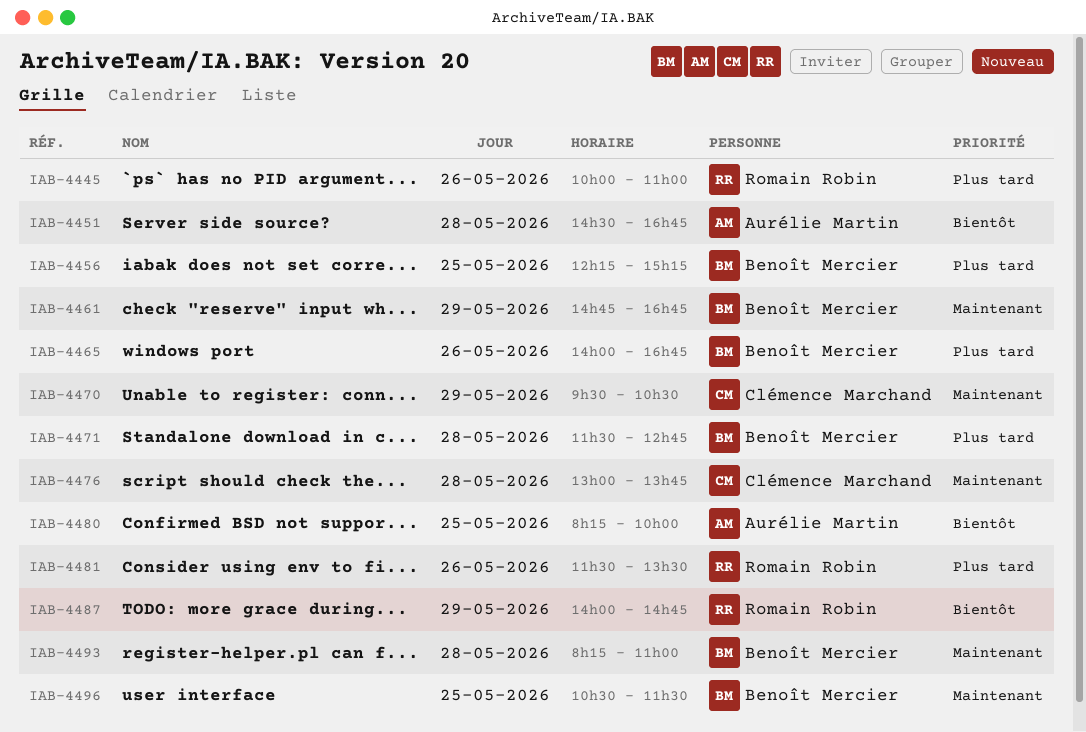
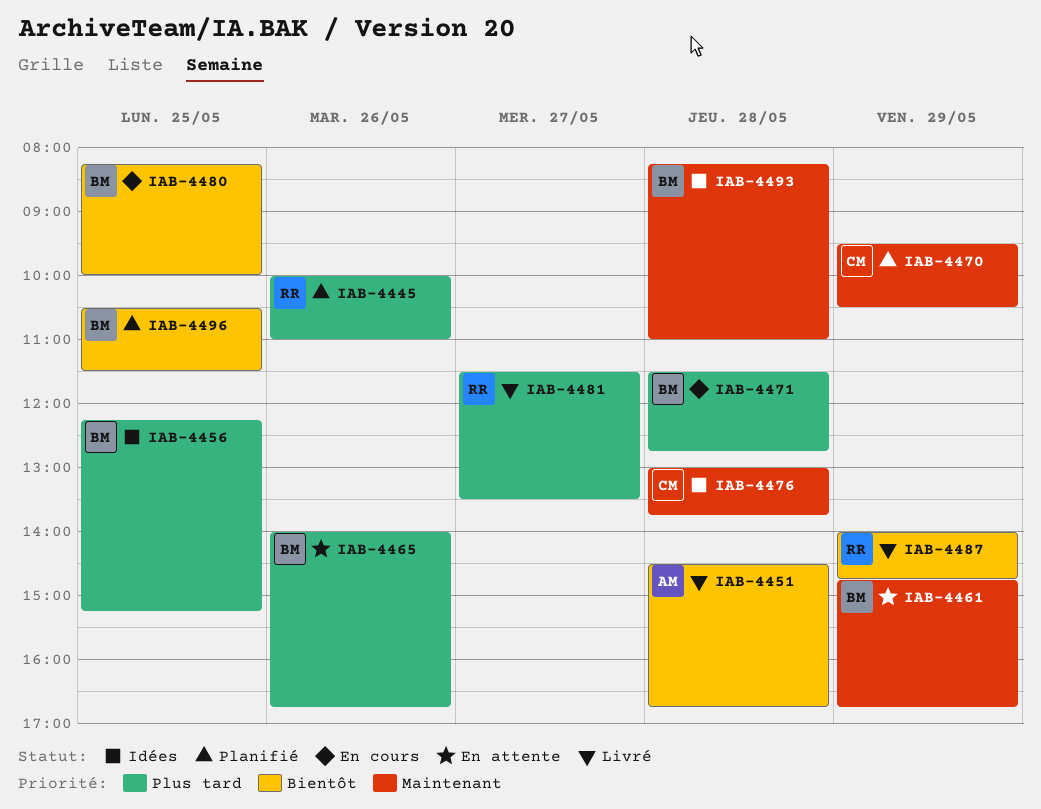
IAB-4480, owner: Aurélie Martin -> Benoît Mercier
IAB-4481, day: May 26 -> May 27
IAB-4496, priority: Maintenant -> Bientôt

